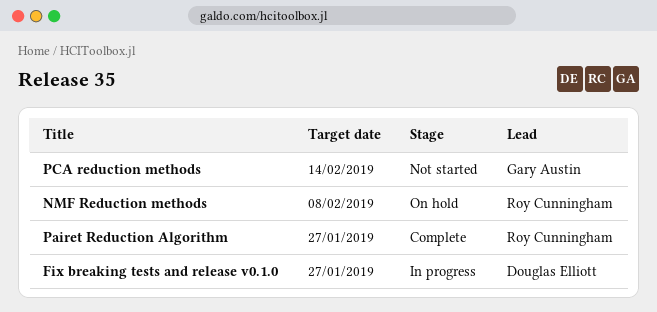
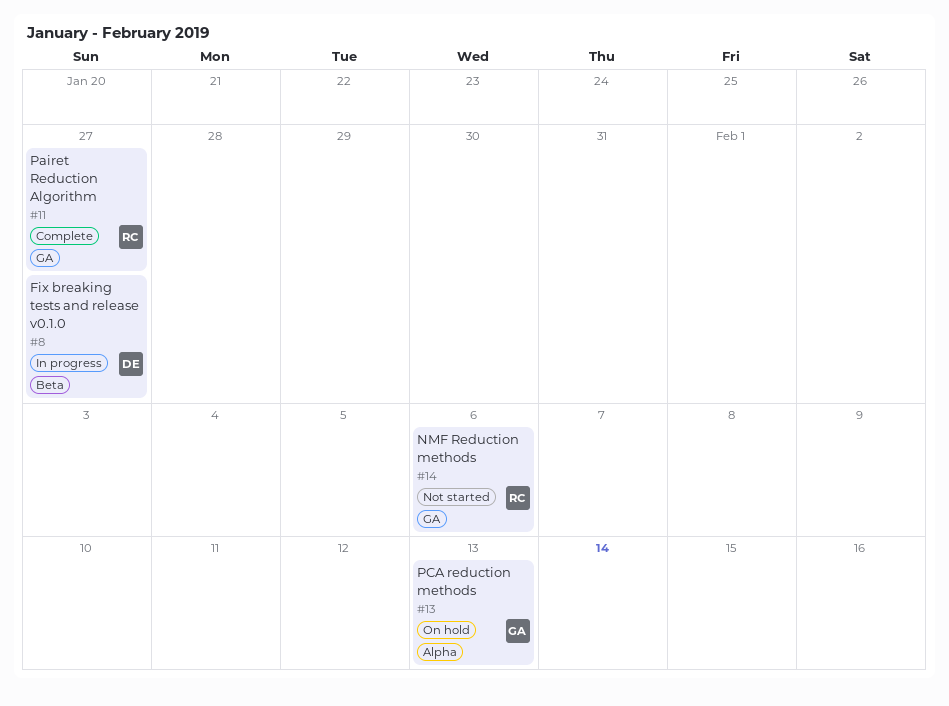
NMF Reduction methods, status: On hold -> Not started
NMF Reduction methods, due: Feb 8 -> Feb 6
PCA reduction methods, status: Not started -> On hold
PCA reduction methods, due: Feb 14 -> Feb 13

